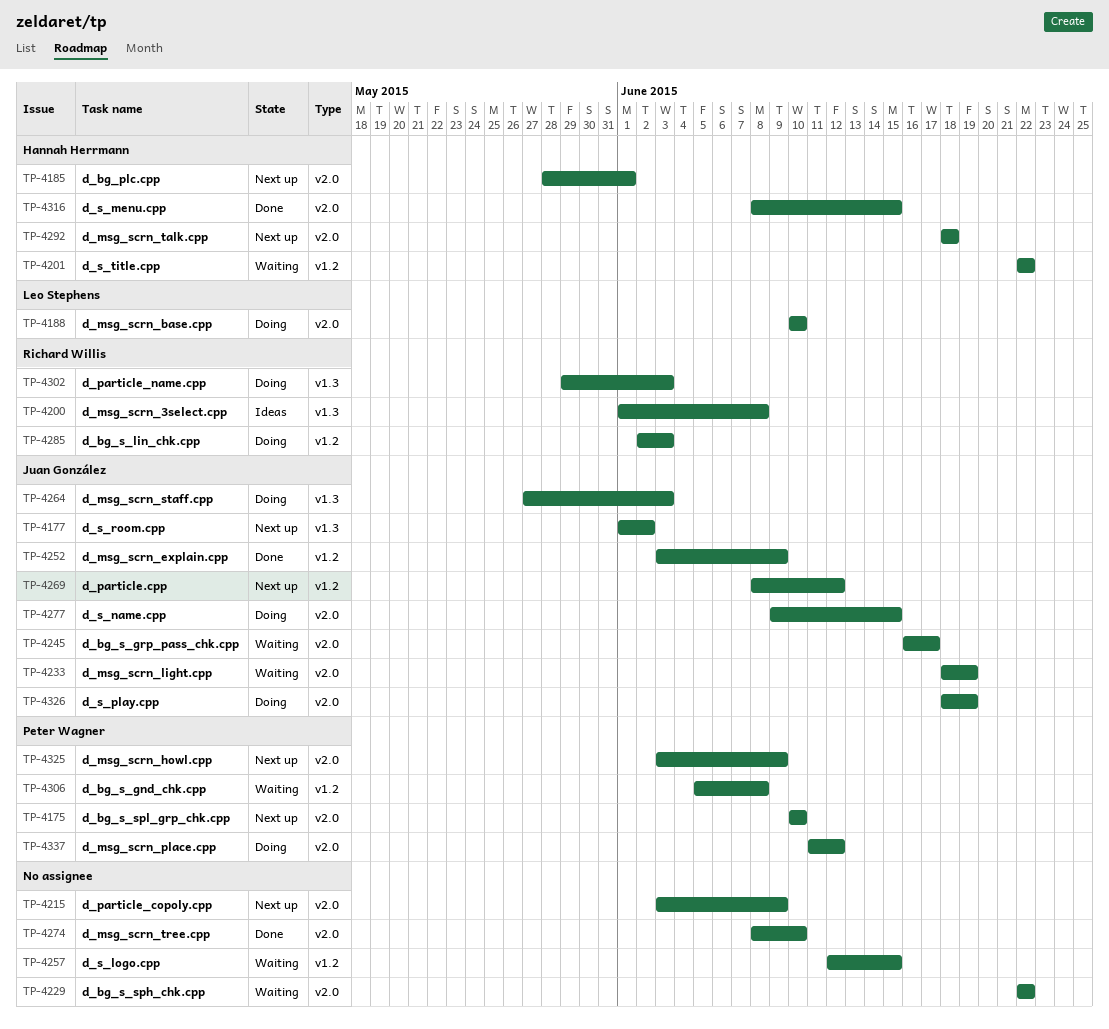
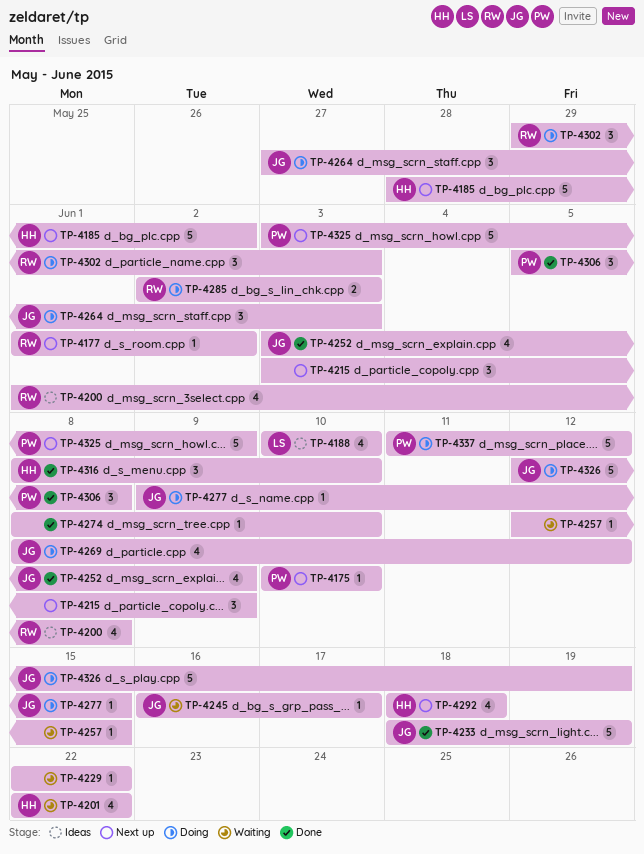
TP-4177, owner: Juan González -> Richard Willis
TP-4185, due: Jun 1 -> Jun 2
TP-4188, status: Doing -> Ideas
TP-4233, status: Waiting -> Done
TP-4269, status: Next up -> Doing
TP-4306, status: Waiting -> Done
TP-4316, due: Jun 15 -> Jun 10
TP-4326, start: Jun 18 -> Jun 12

